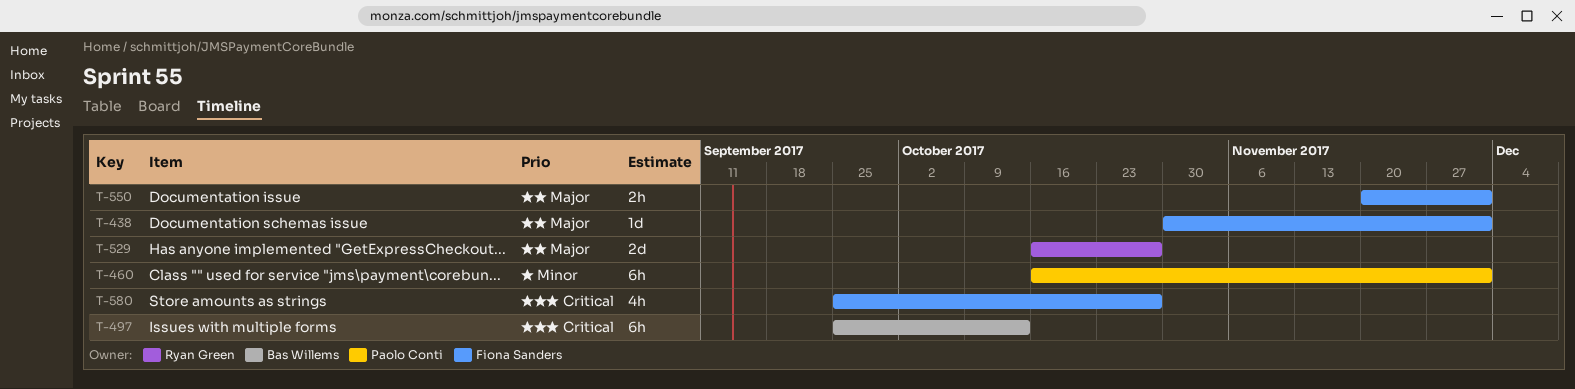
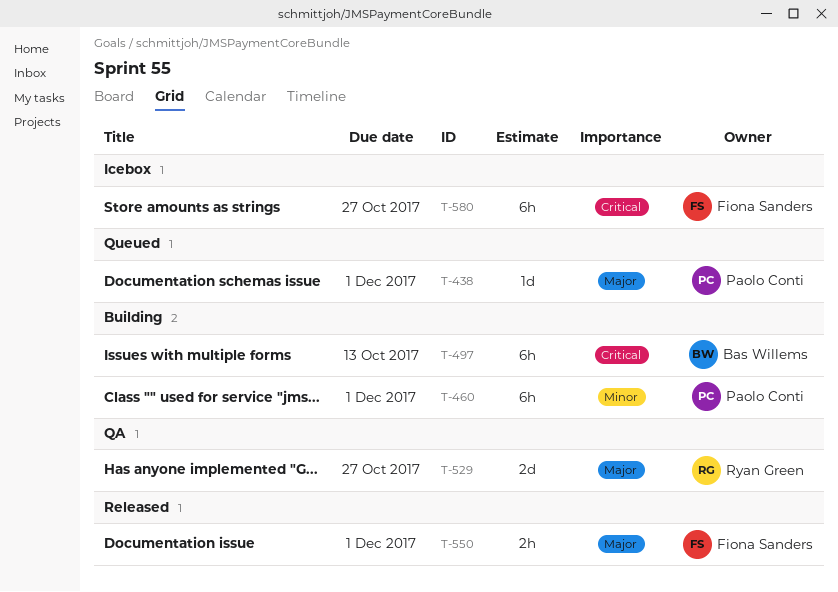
T-438, owner: Fiona Sanders -> Paolo Conti
T-580, estimate: 4h -> 6h

